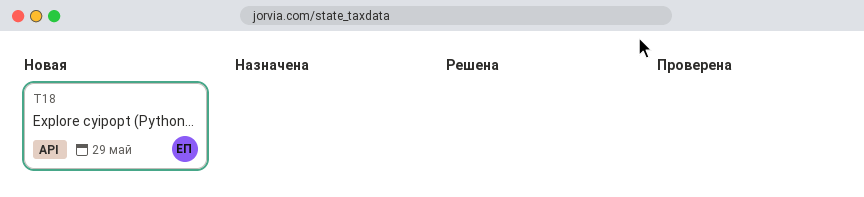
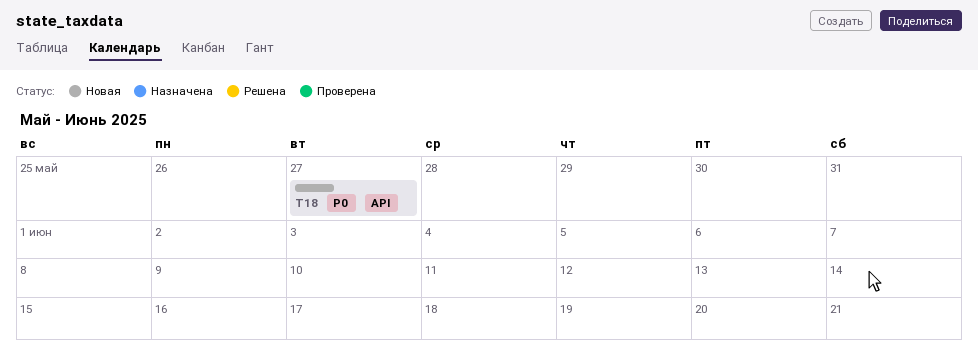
T18, due: May 29 -> May 27

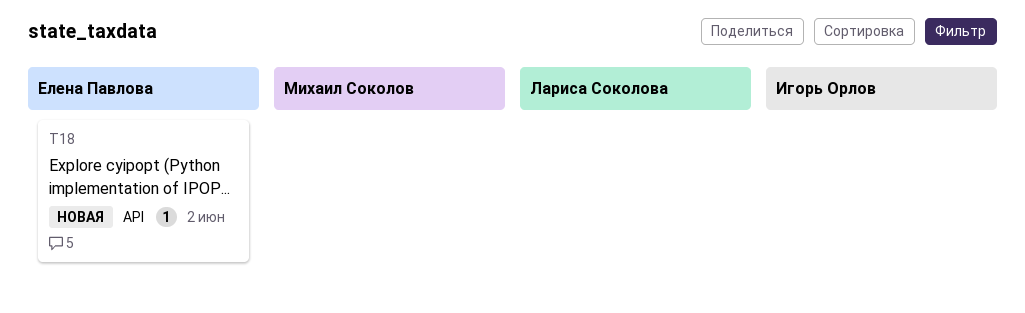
T18, due: May 27 -> Jun 2

